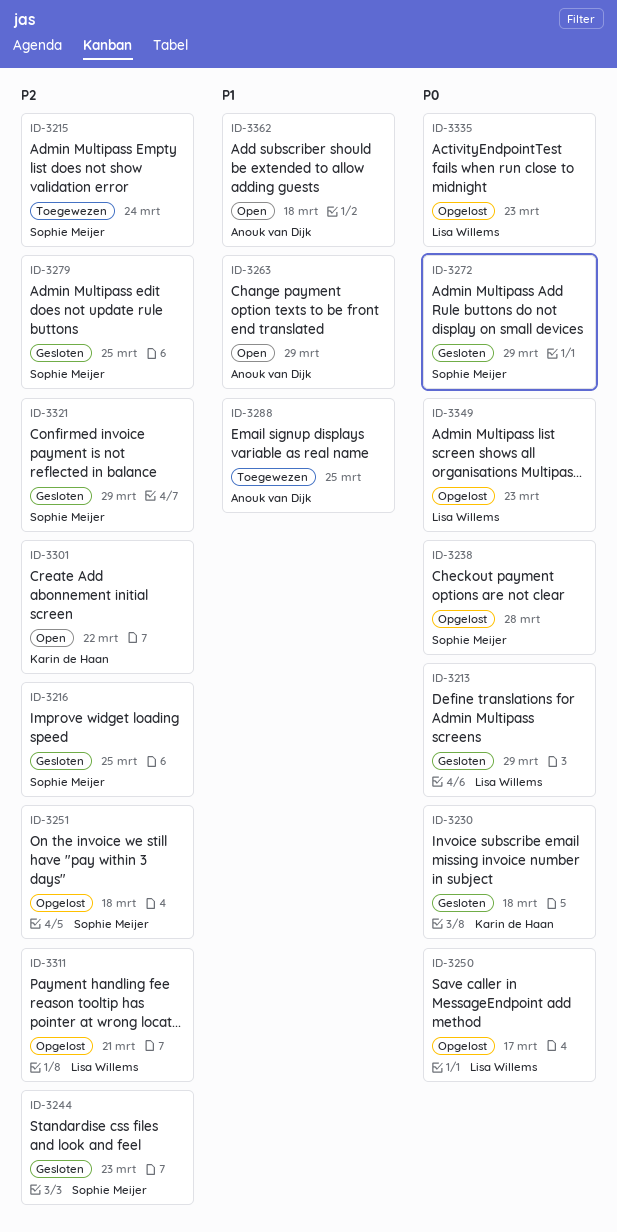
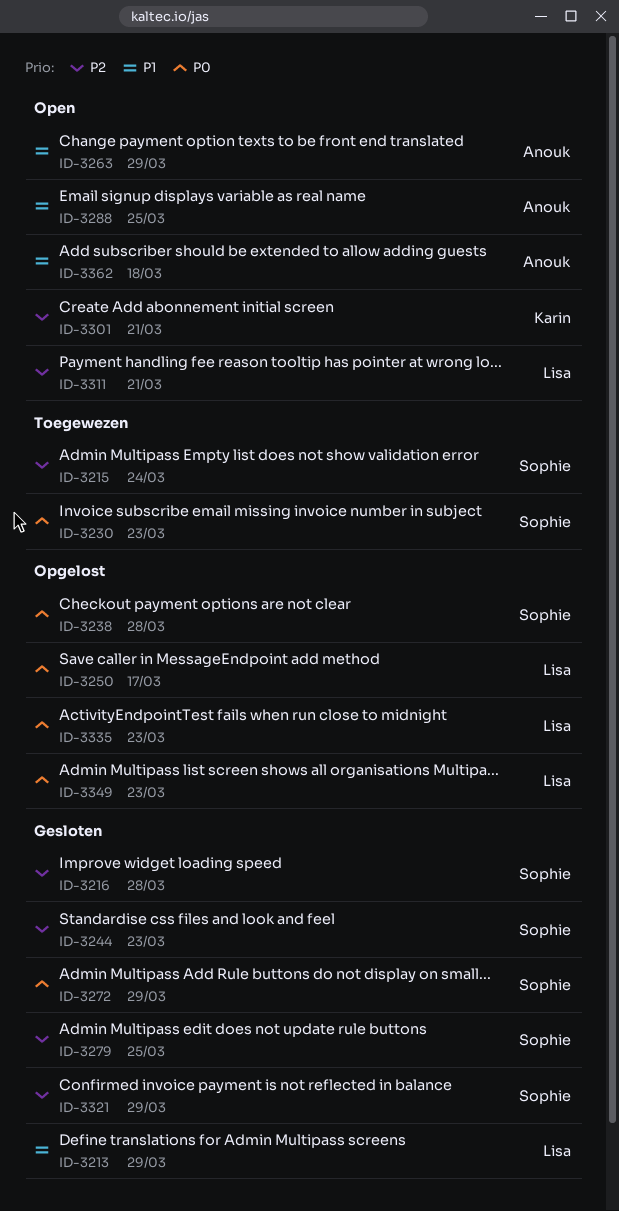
ID-3213, priority: P0 -> P1
ID-3216, due: Mar 25 -> Mar 28
ID-3230, status: Gesloten -> Toegewezen
ID-3230, owner: Karin de Haan -> Sophie Meijer
ID-3230, due: Mar 18 -> Mar 23
ID-3251: present -> none
ID-3288, status: Toegewezen -> Open
ID-3301, due: Mar 22 -> Mar 21
ID-3311, status: Opgelost -> Open

